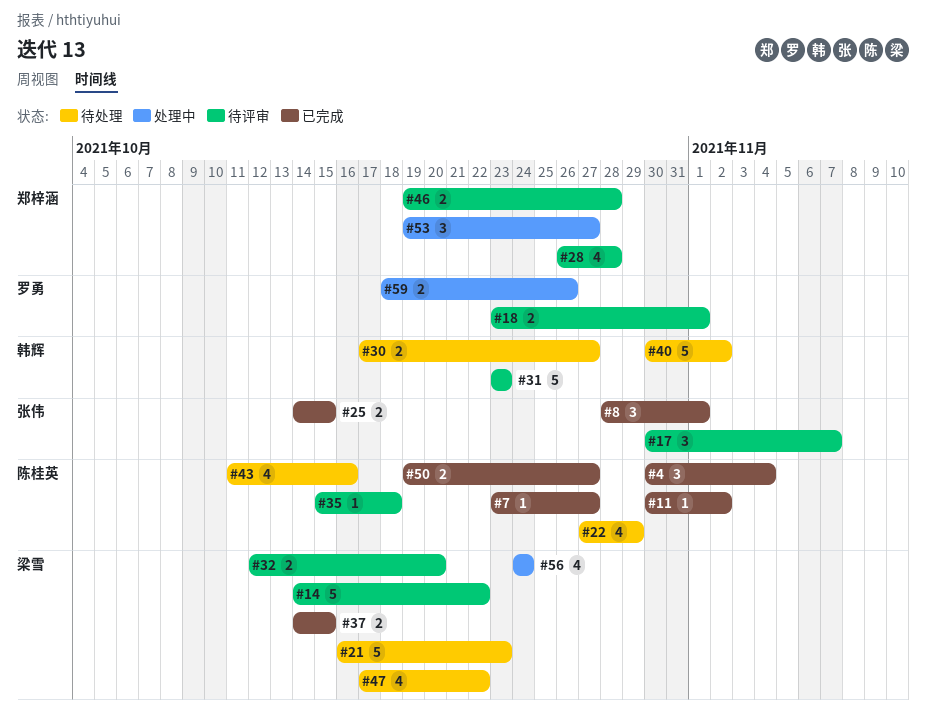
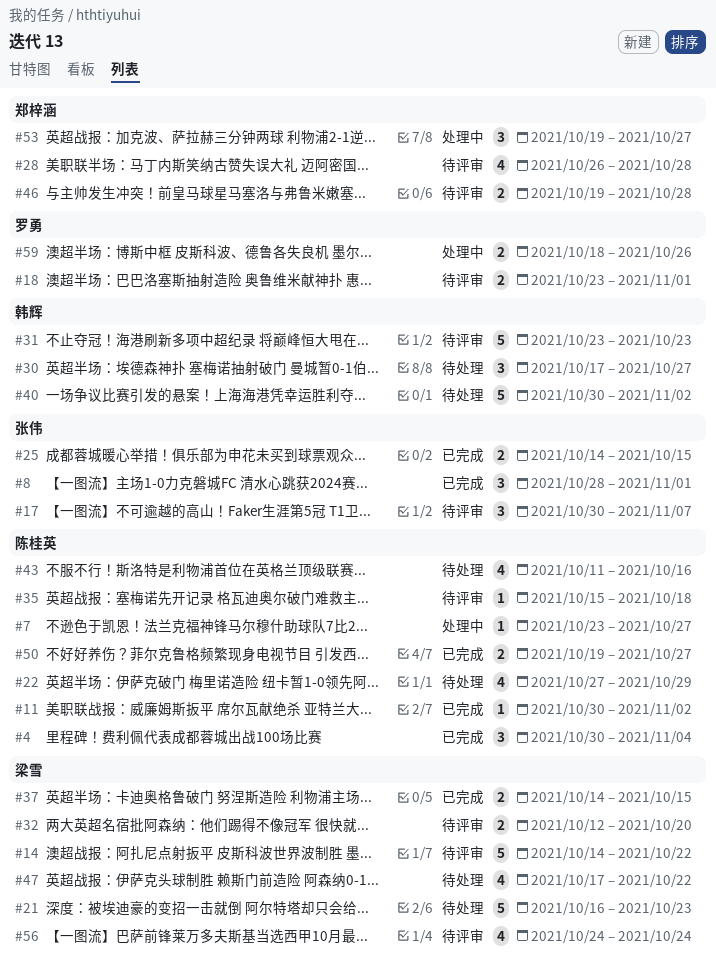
#7, status: 已完成 -> 处理中
#30, estimate: 2 -> 3
#56, status: 处理中 -> 待评审

